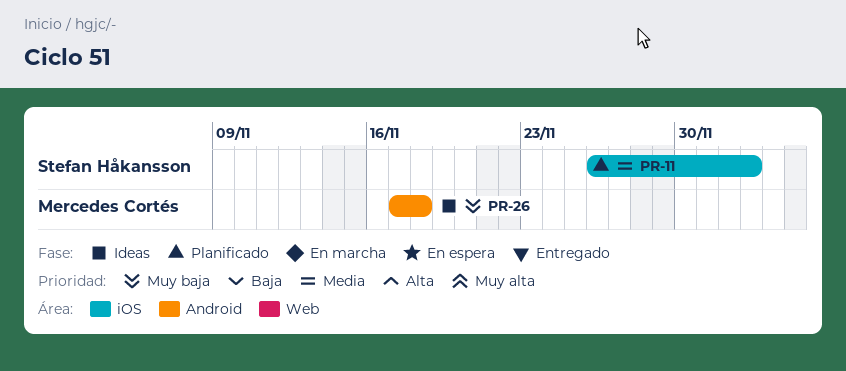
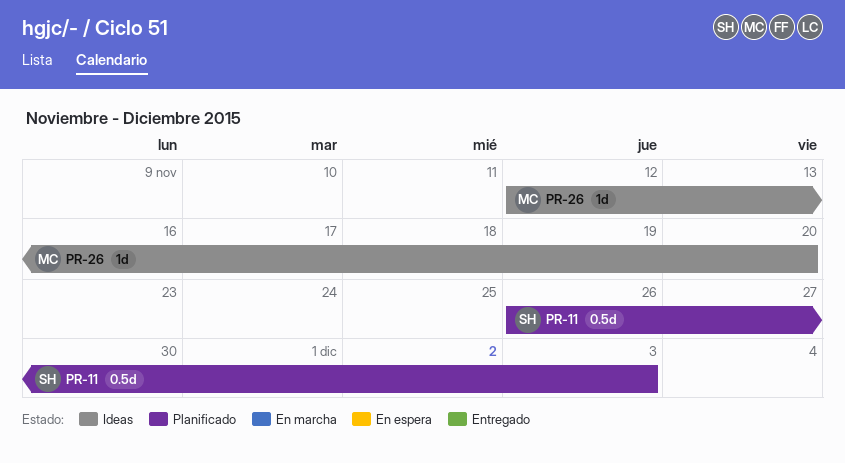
PR-26, start: Nov 17 -> Nov 12
PR-26, due: Nov 18 -> Nov 20

